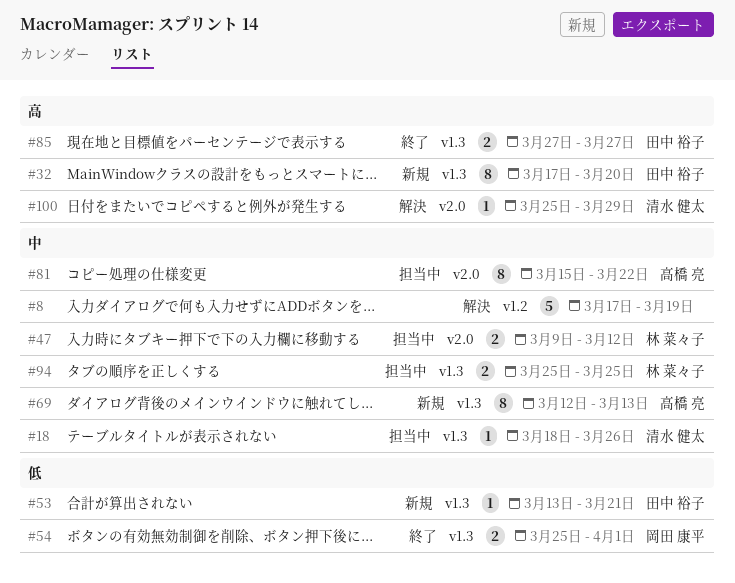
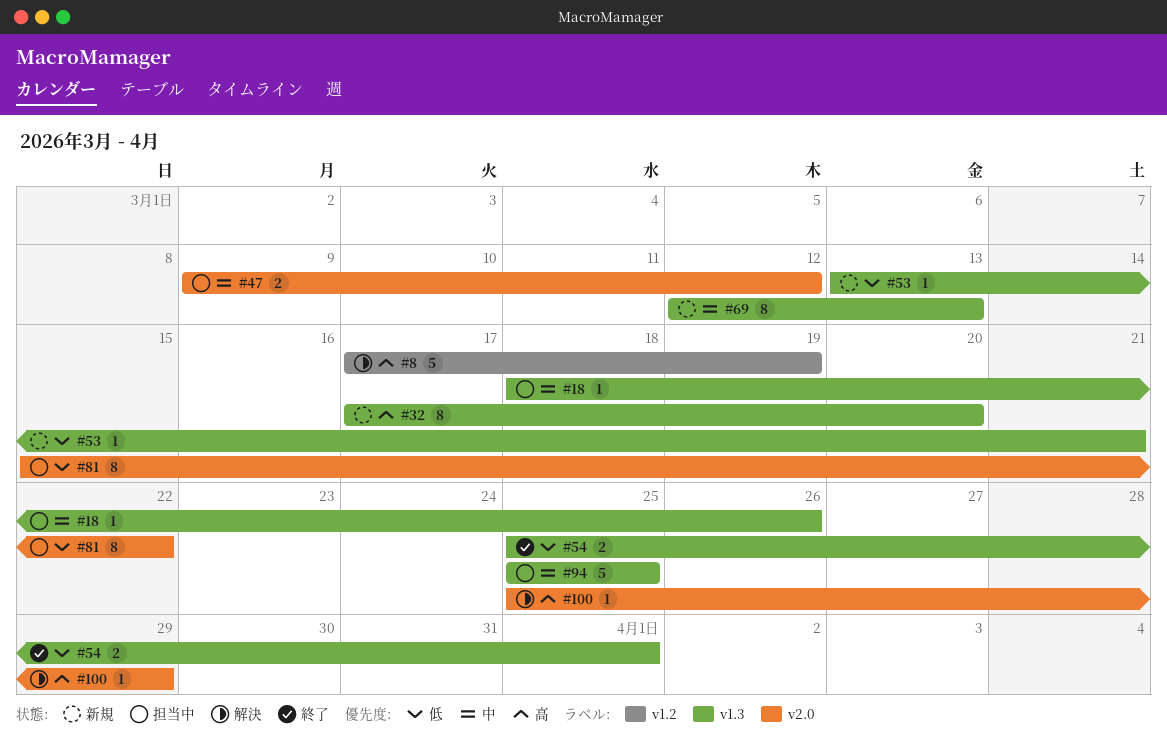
#8, priority: 中 -> 高
#81, priority: 中 -> 低
#85: present -> none
#94, estimate: 2 -> 5

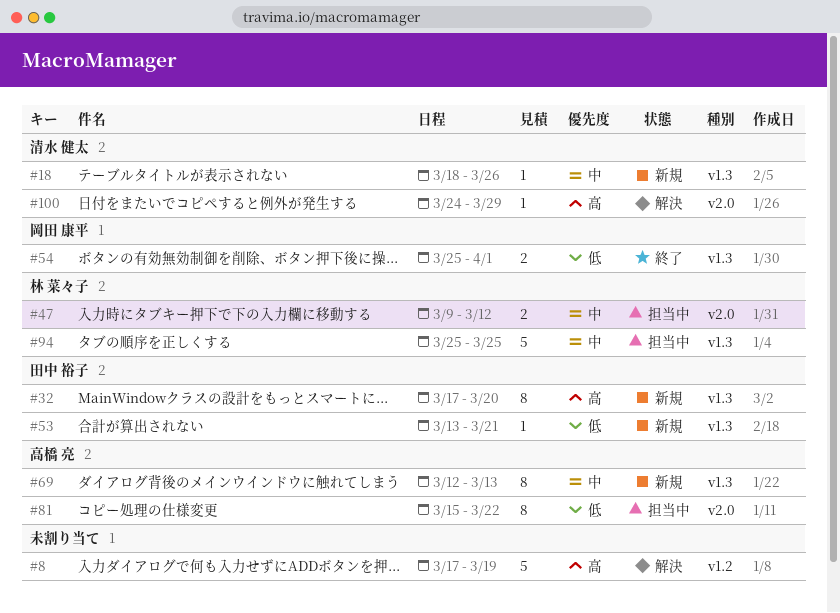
#18, status: 担当中 -> 新規
#100, start: Mar 25 -> Mar 24

